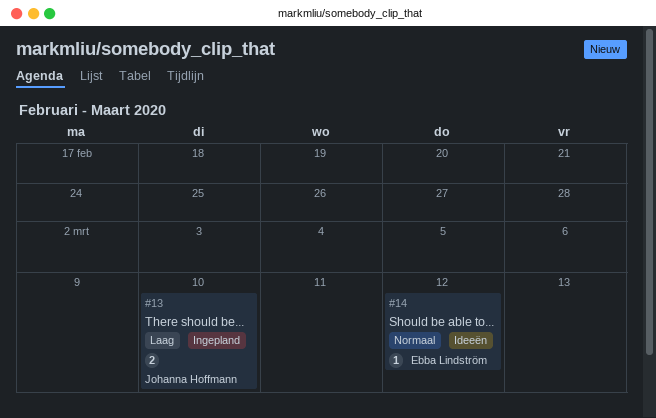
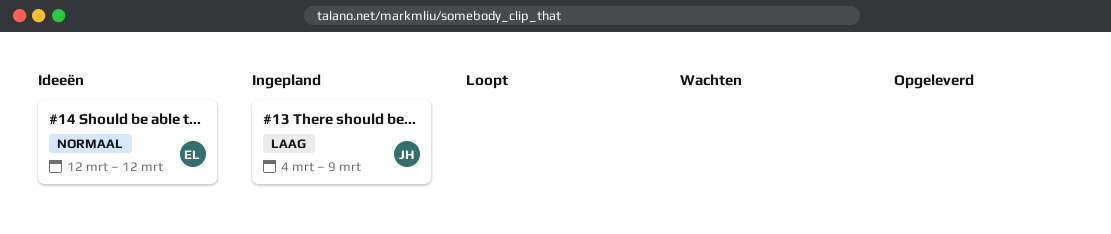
#13, due: Mar 10 -> Mar 9

